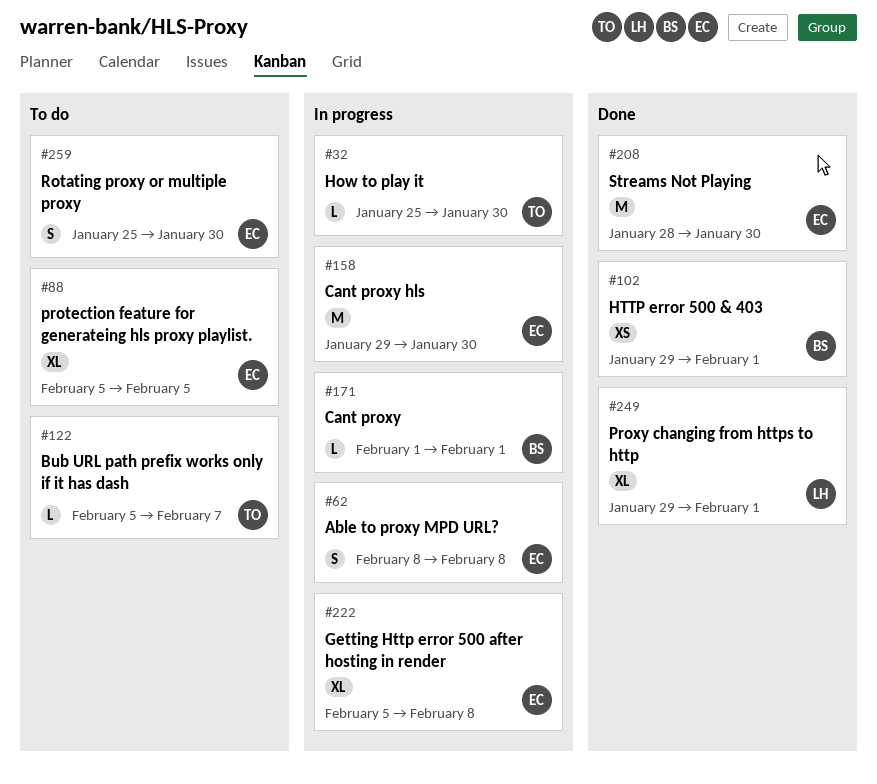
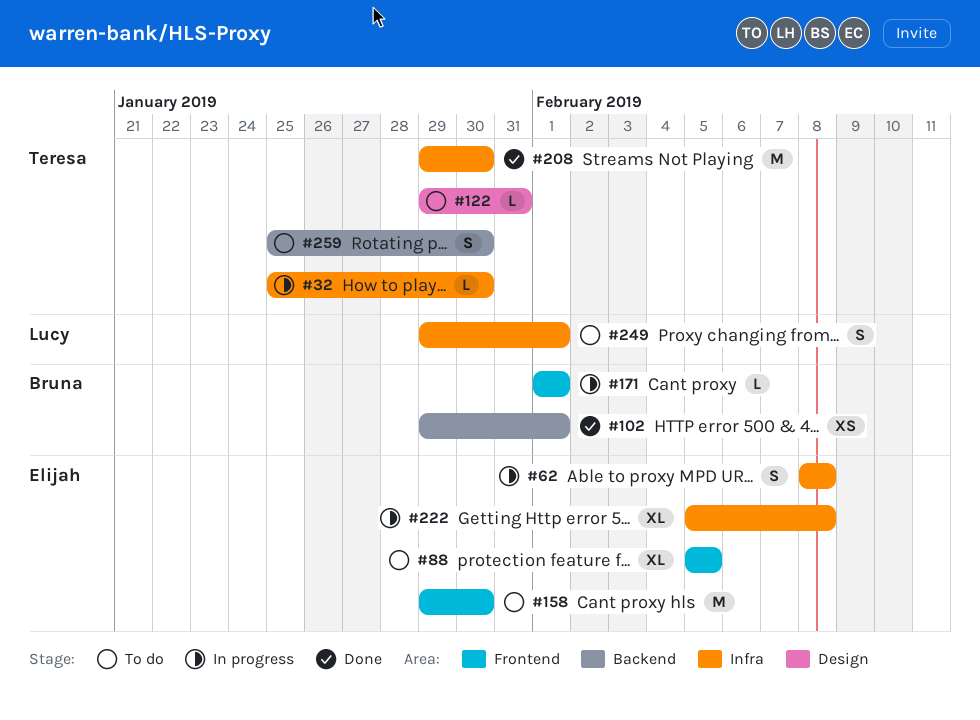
#122, start: Feb 5 -> Jan 29
#122, due: Feb 7 -> Jan 31
#158, status: In progress -> To do
#208, owner: Elijah -> Teresa
#208, start: Jan 28 -> Jan 29
#249, status: Done -> To do
#249, estimate: XL -> S
#259, owner: Elijah -> Teresa

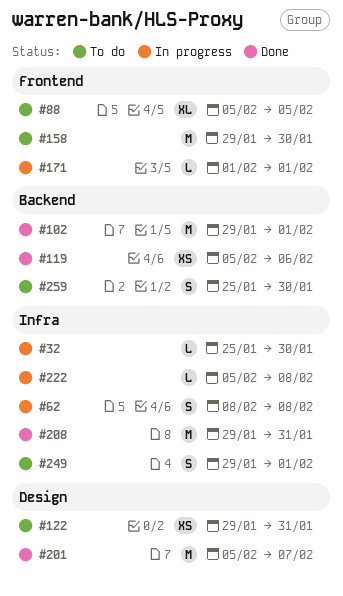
#102, estimate: XS -> M
#119: none -> present
#122, estimate: L -> XS
#201: none -> present
#208, due: Jan 30 -> Jan 31
#222, estimate: XL -> L

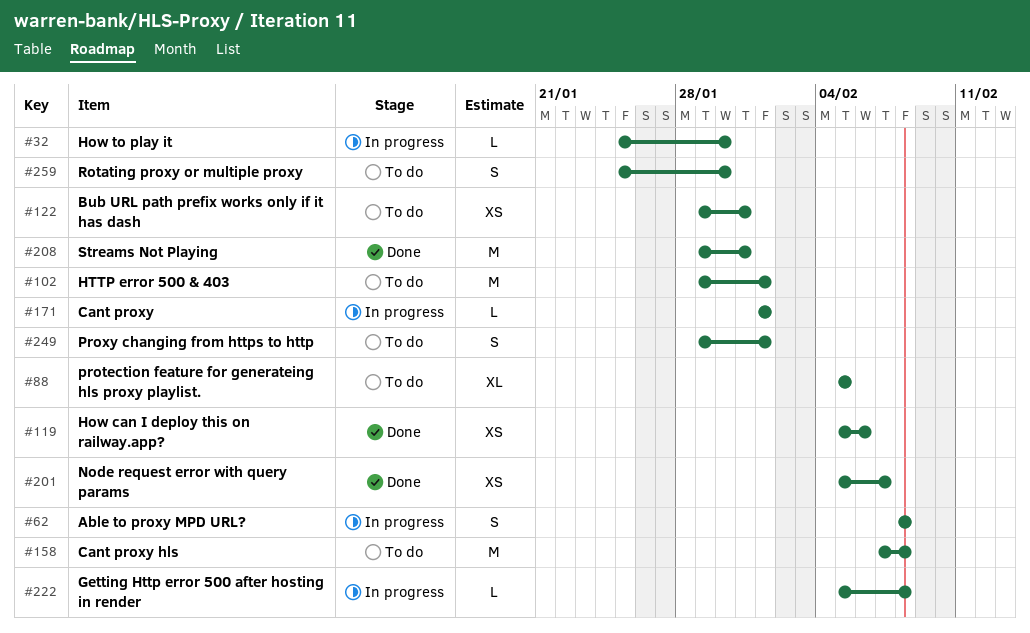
#102, status: Done -> To do
#158, start: Jan 29 -> Feb 7
#158, due: Jan 30 -> Feb 8
#201, estimate: M -> XS

